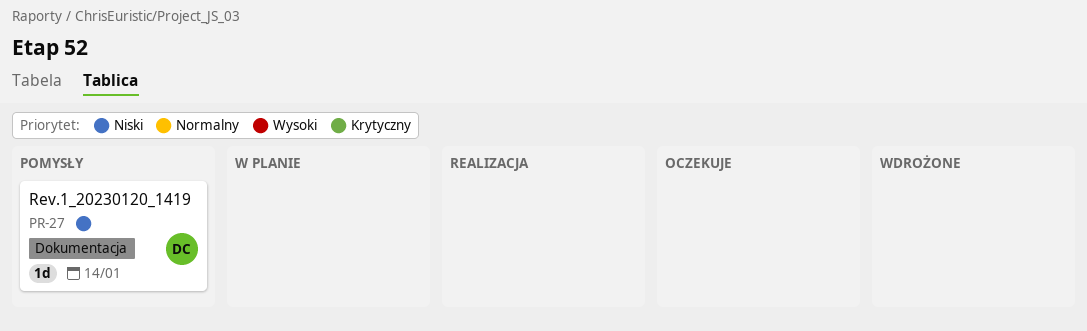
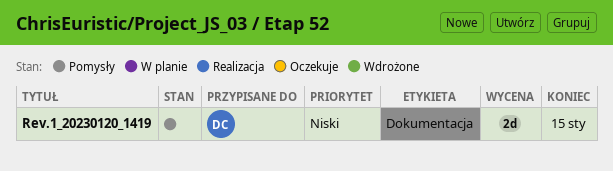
Rev.1_20230120_1419, estimate: 1d -> 2d
Rev.1_20230120_1419, due: Jan 14 -> Jan 15

